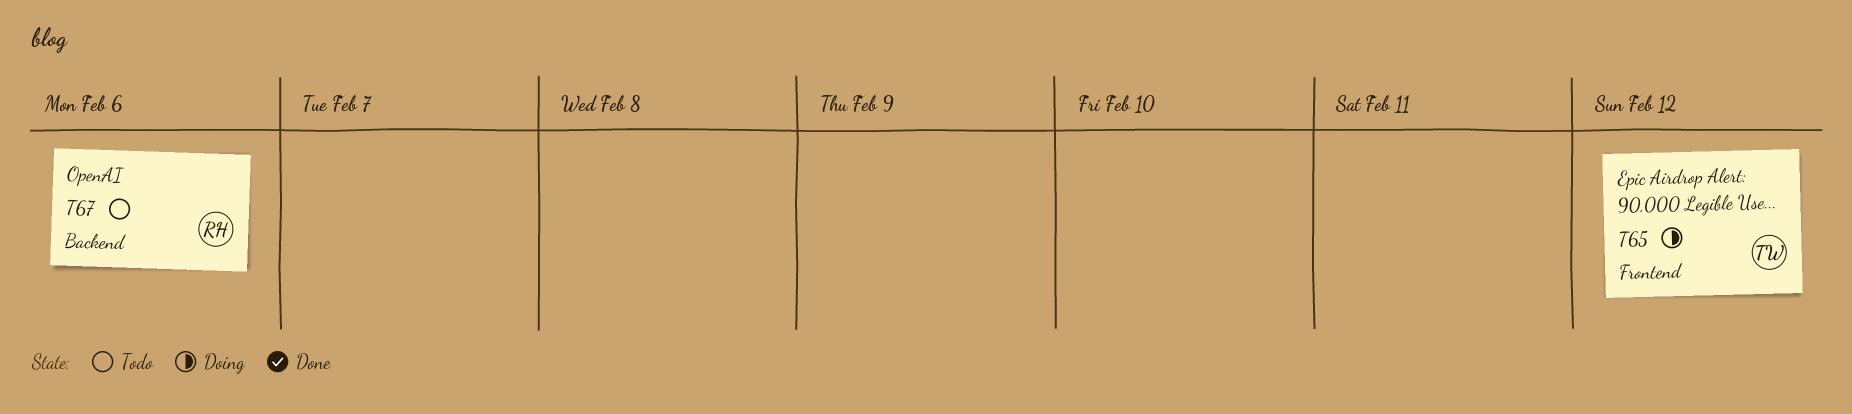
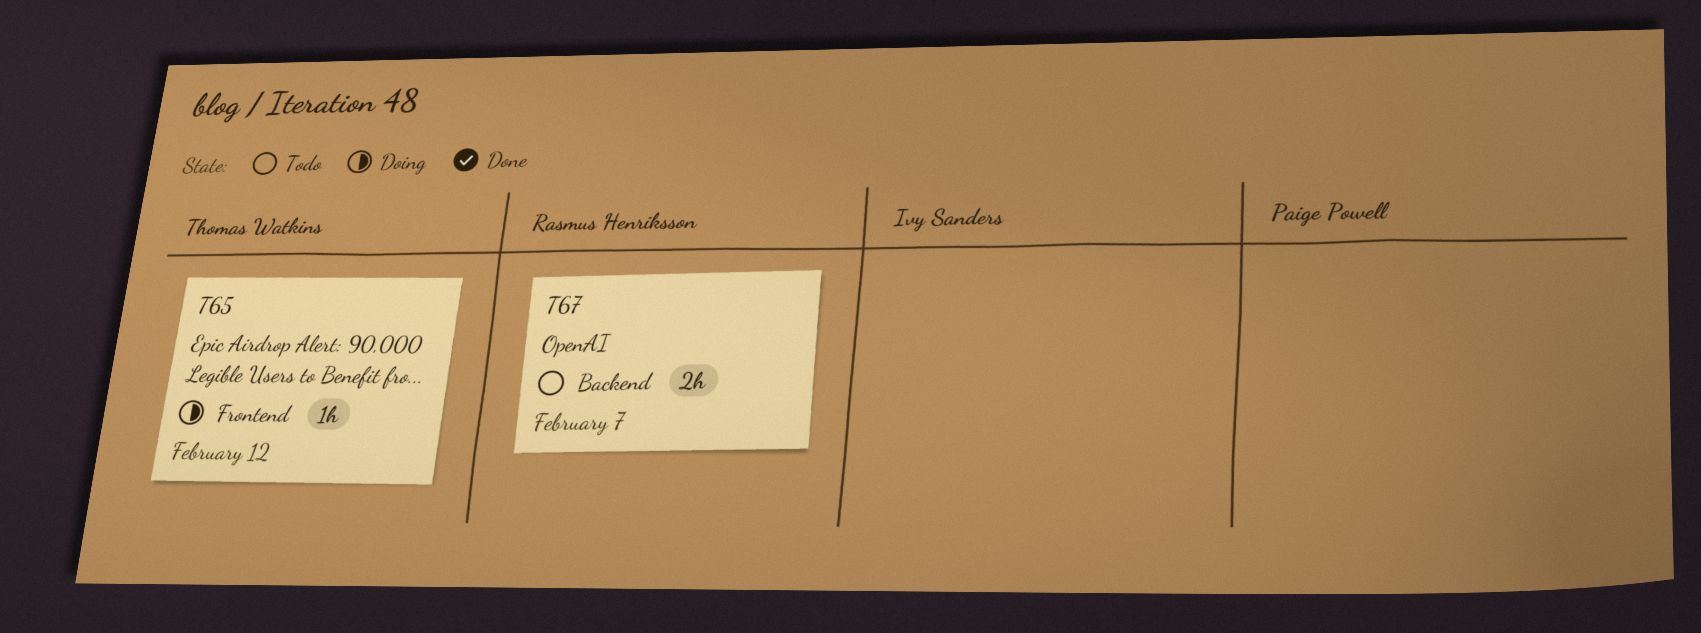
T67, due: Feb 6 -> Feb 7

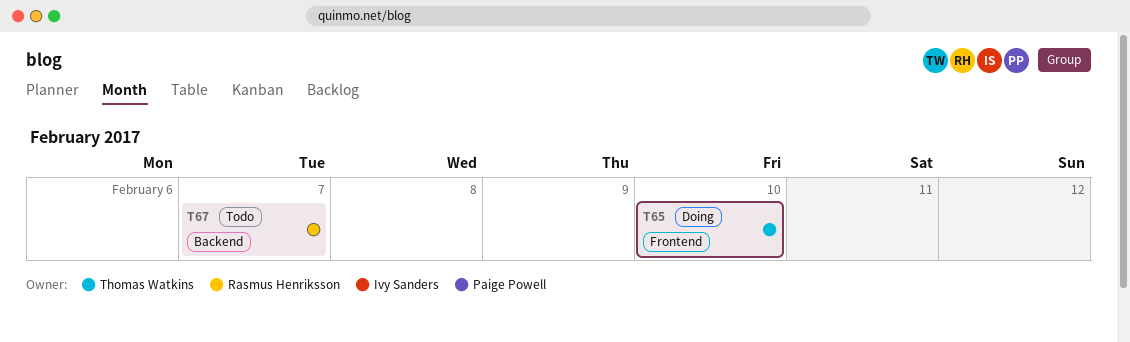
T65, due: Feb 12 -> Feb 10

